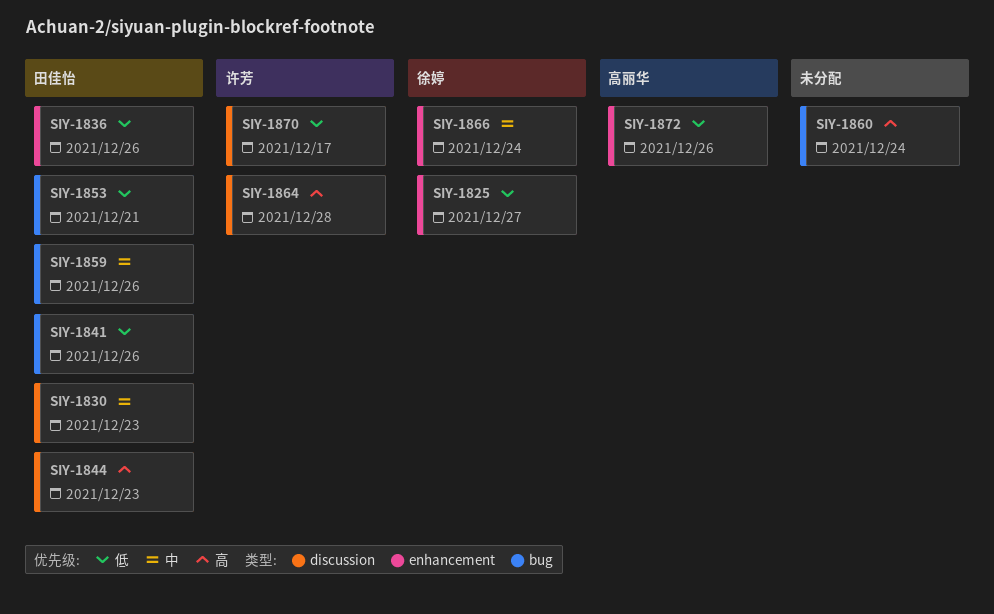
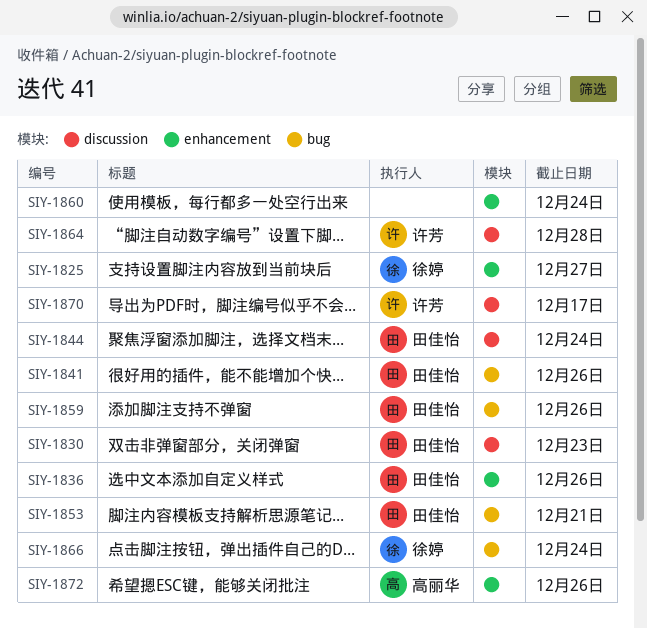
SIY-1844, due: Dec 23 -> Dec 24
SIY-1860, label: bug -> enhancement
SIY-1866, label: enhancement -> bug

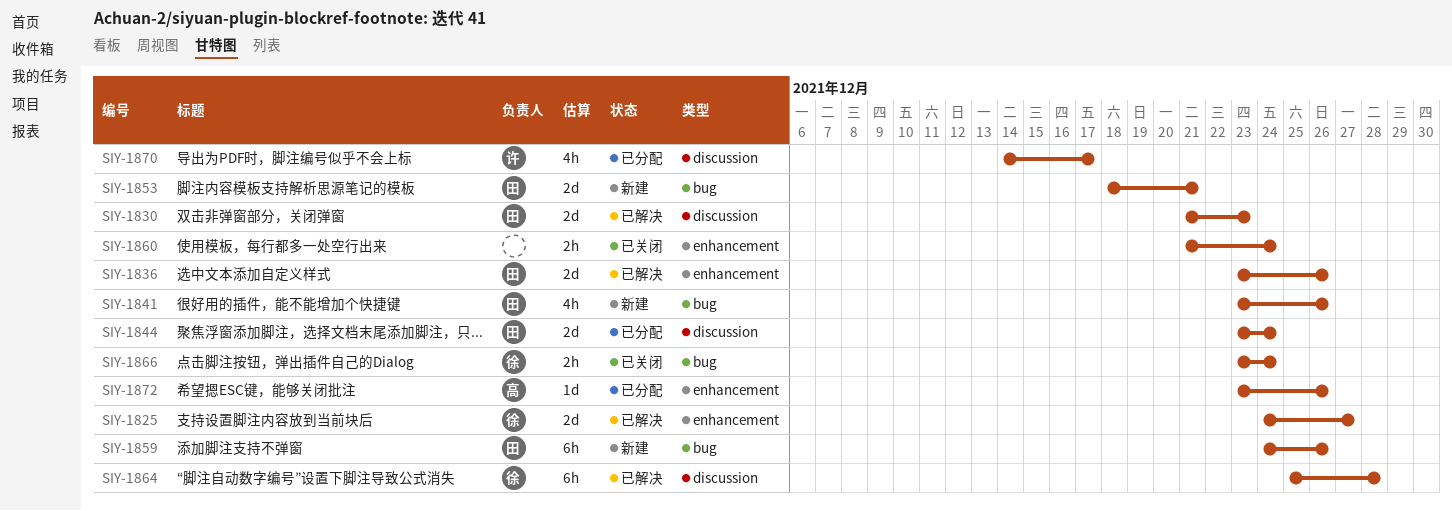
SIY-1864, owner: 许芳 -> 徐婷

